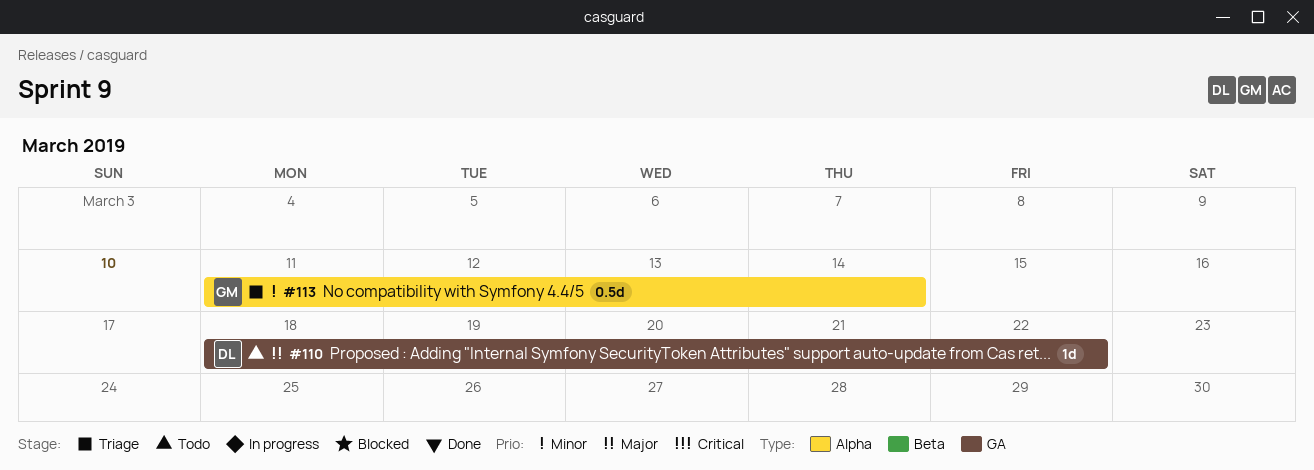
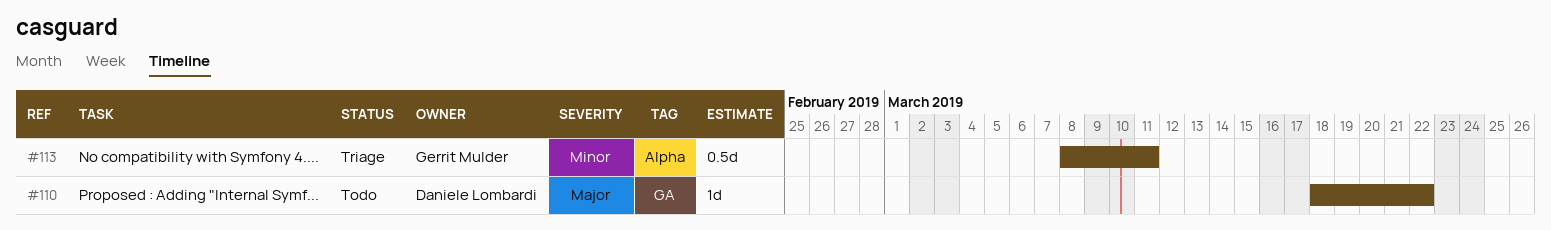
#113, start: Mar 11 -> Mar 8
#113, due: Mar 14 -> Mar 11

